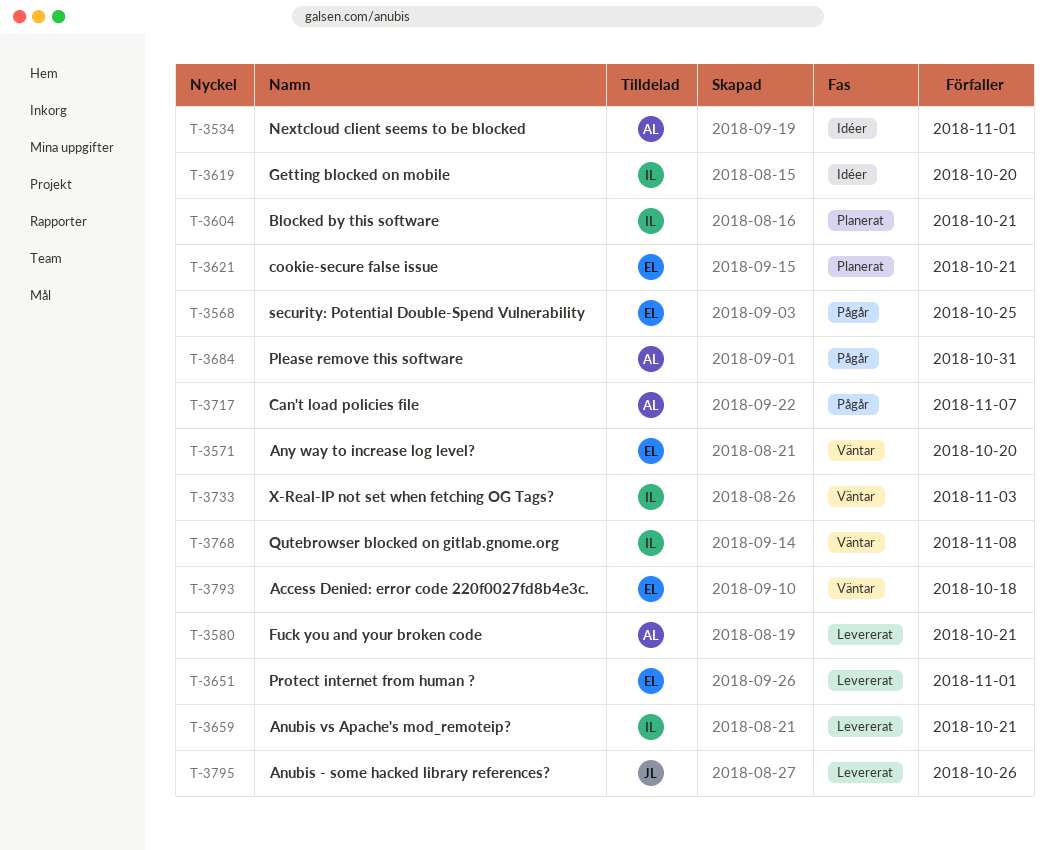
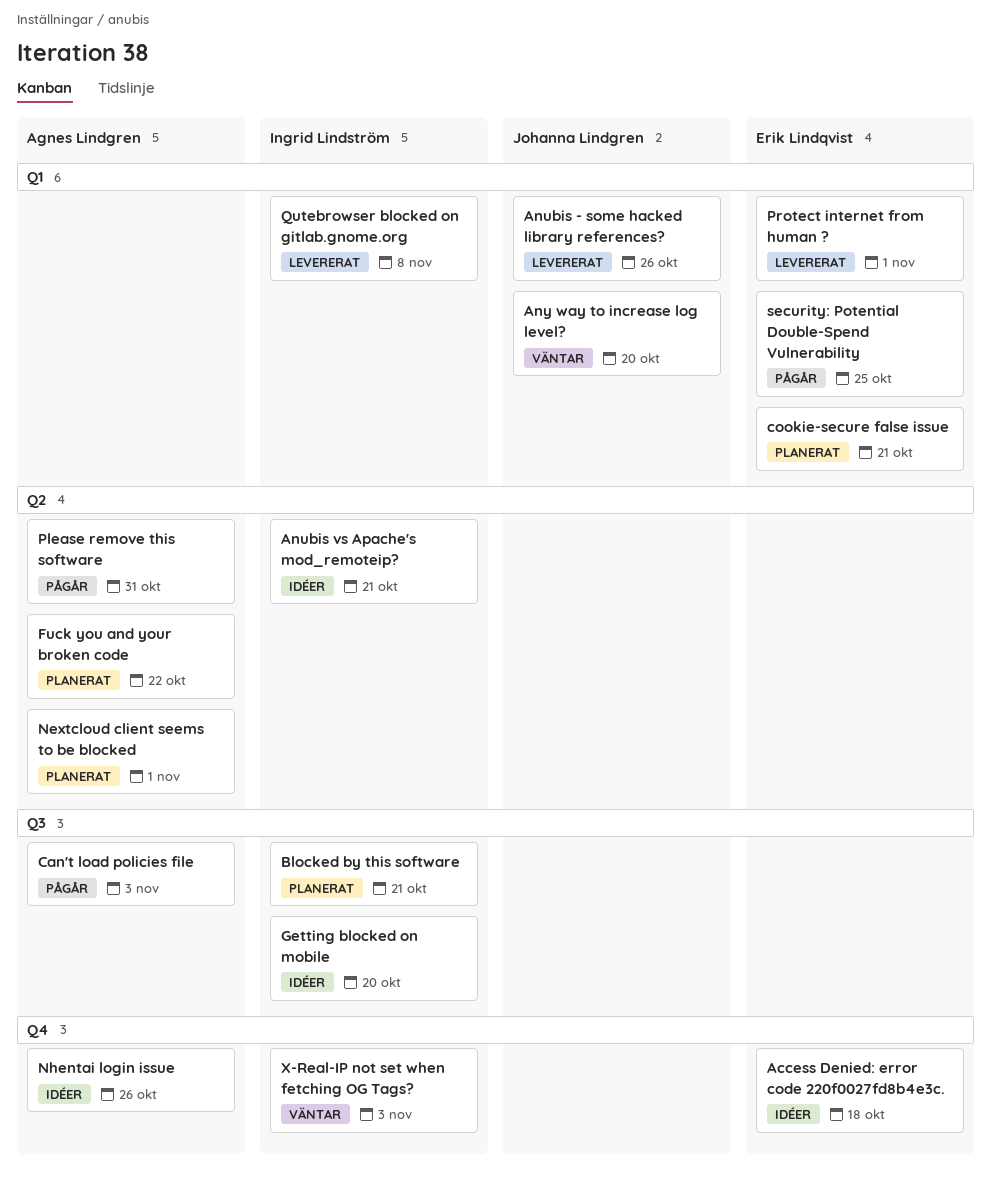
Access Denied: error code 220f0027fd8b4e3c., status: Väntar -> Idéer
Anubis vs Apache's mod_remoteip?, status: Levererat -> Idéer
Any way to increase log level?, owner: Erik Lindqvist -> Johanna Lindgren
Can't load policies file, due: Nov 7 -> Nov 3
Fuck you and your broken code, status: Levererat -> Planerat
Fuck you and your broken code, due: Oct 21 -> Oct 22
Nextcloud client seems to be blocked, status: Idéer -> Planerat
Nhentai login issue: none -> present
Qutebrowser blocked on gitlab.gnome.org, status: Väntar -> Levererat

